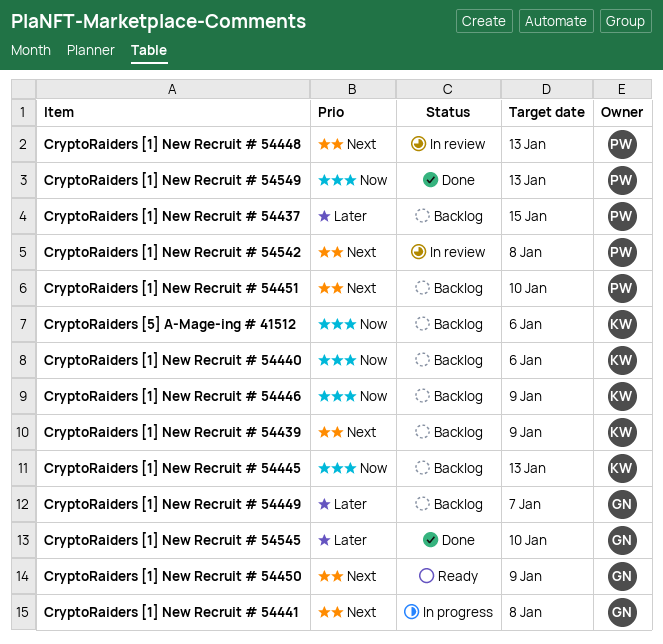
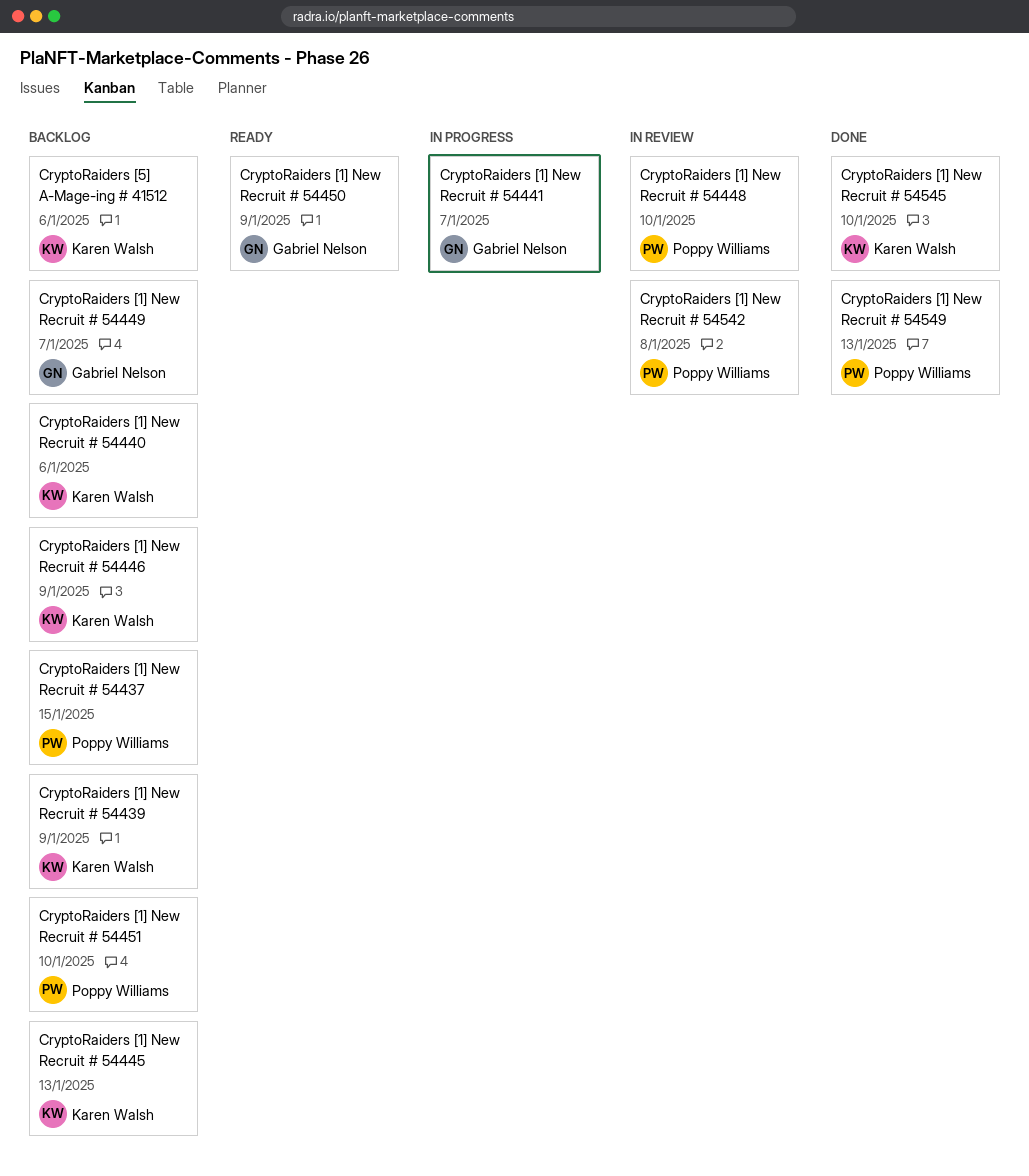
CryptoRaiders [1] New Recruit # 54441, due: Jan 8 -> Jan 7
CryptoRaiders [1] New Recruit # 54448, due: Jan 13 -> Jan 10
CryptoRaiders [1] New Recruit # 54545, owner: Gabriel Nelson -> Karen Walsh

